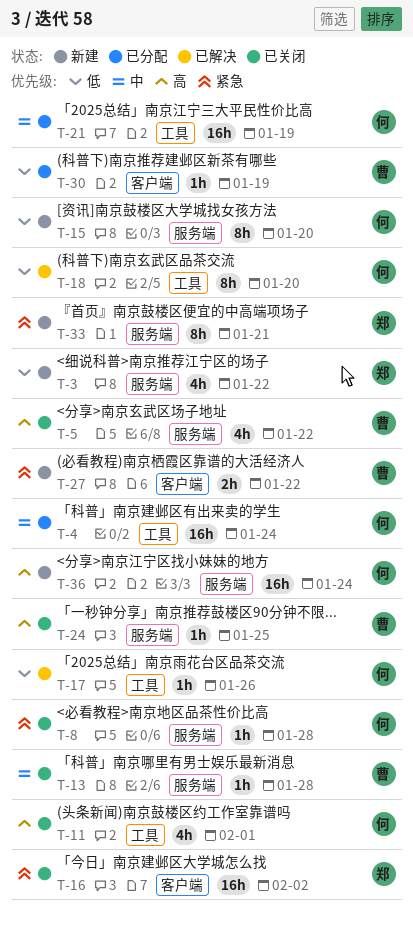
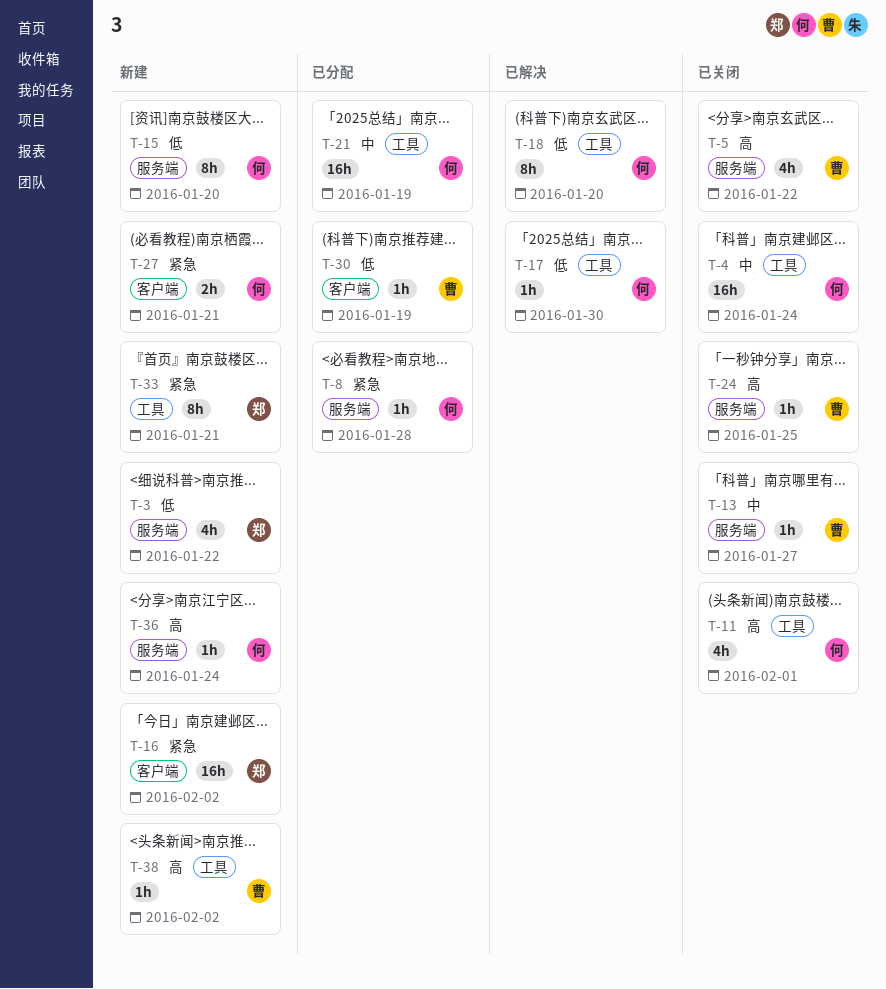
T-4, status: 已分配 -> 已关闭
T-8, status: 已关闭 -> 已分配
T-13, due: Jan 28 -> Jan 27
T-16, status: 已关闭 -> 新建
T-17, due: Jan 26 -> Jan 30
T-27, owner: 曹 -> 何
T-27, due: Jan 22 -> Jan 21
T-33, label: 服务端 -> 工具
T-36, estimate: 16h -> 1h
T-38: none -> present

